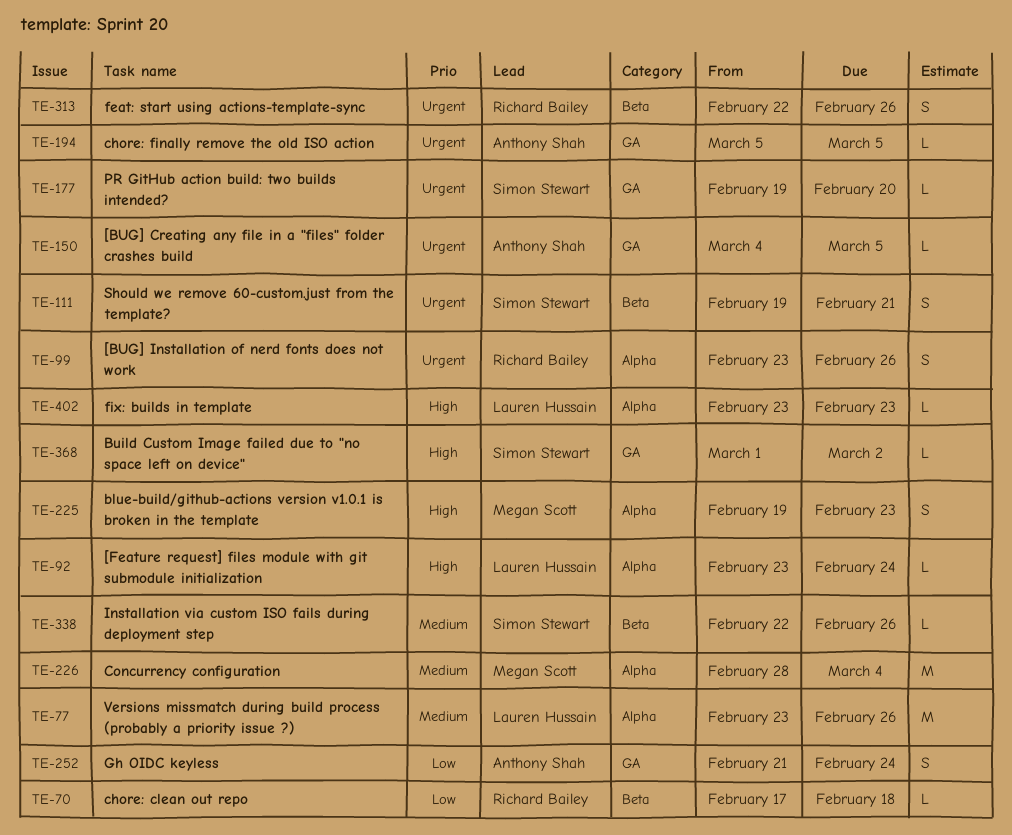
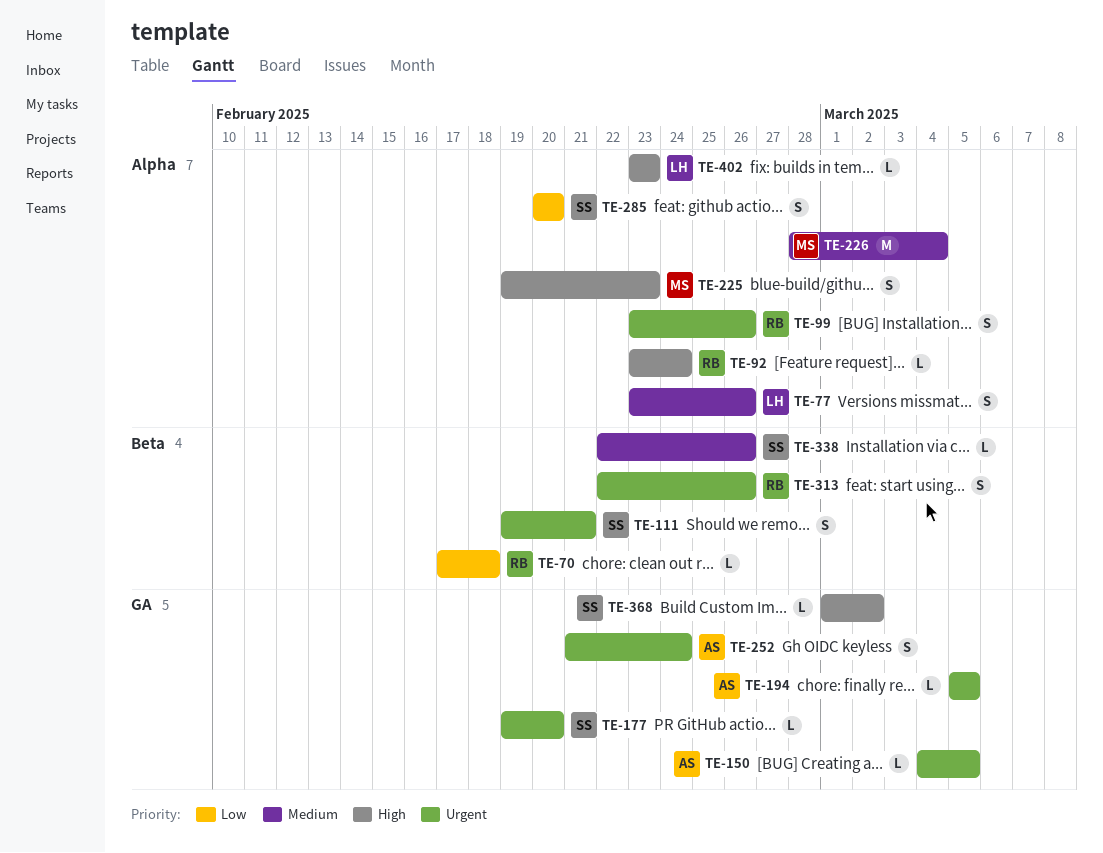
TE-77, estimate: M -> S
TE-92, owner: Lauren Hussain -> Richard Bailey
TE-252, priority: Low -> Urgent
TE-285: none -> present

